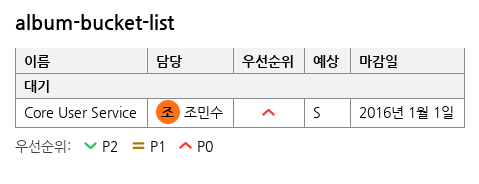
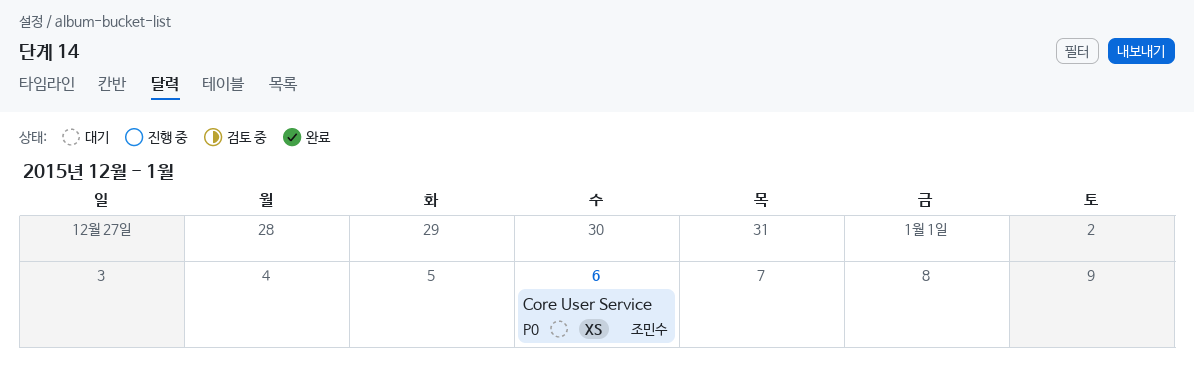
Core User Service, estimate: S -> XS
Core User Service, due: Jan 1 -> Jan 6

